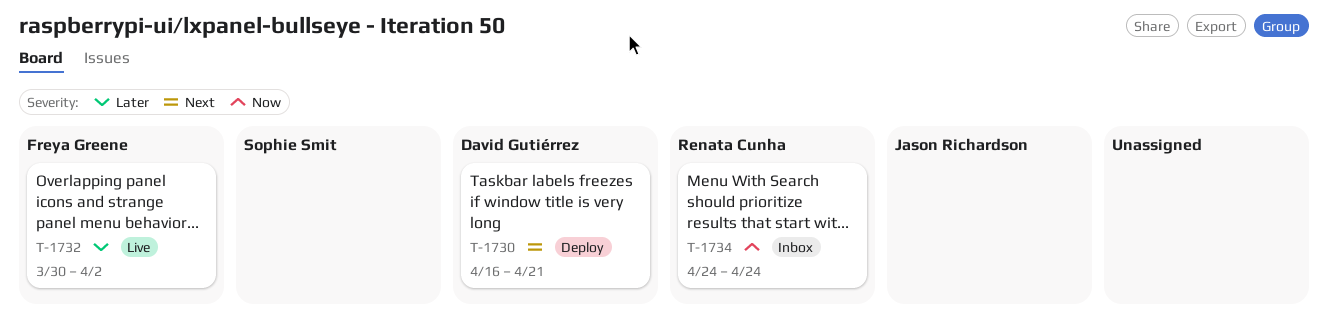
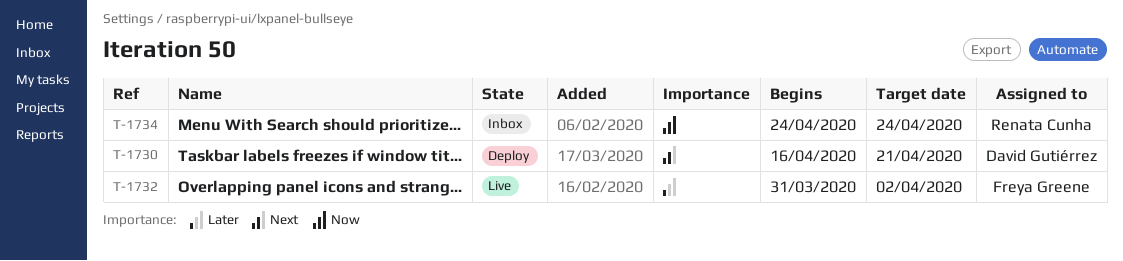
T-1732, start: Mar 30 -> Mar 31

